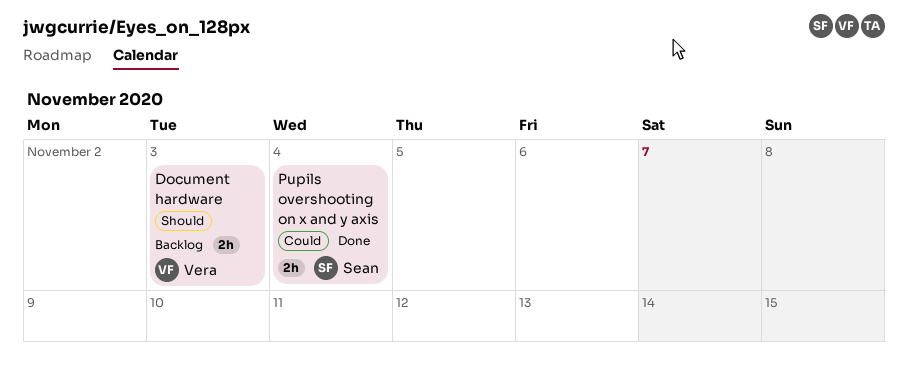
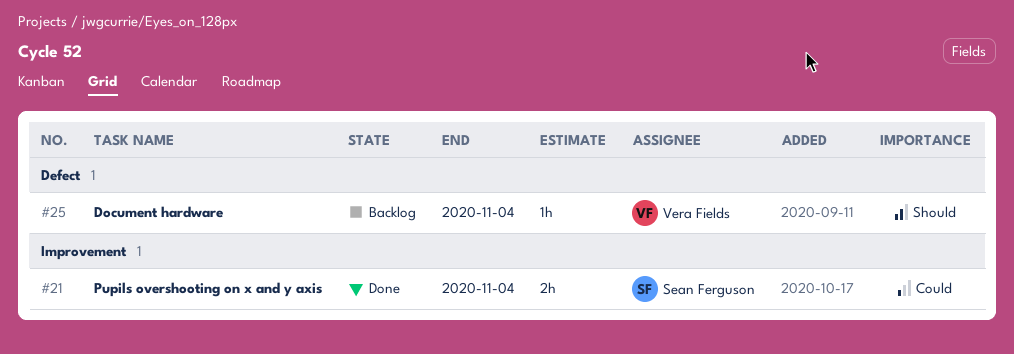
Document hardware, estimate: 2h -> 1h
Document hardware, due: Nov 3 -> Nov 4

